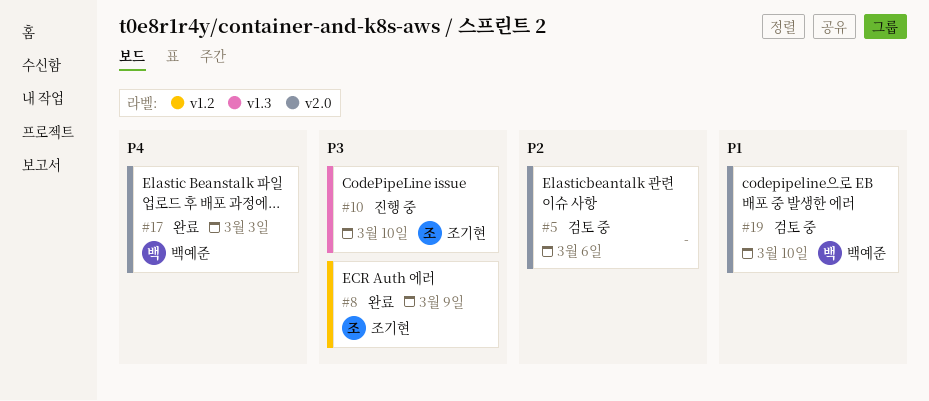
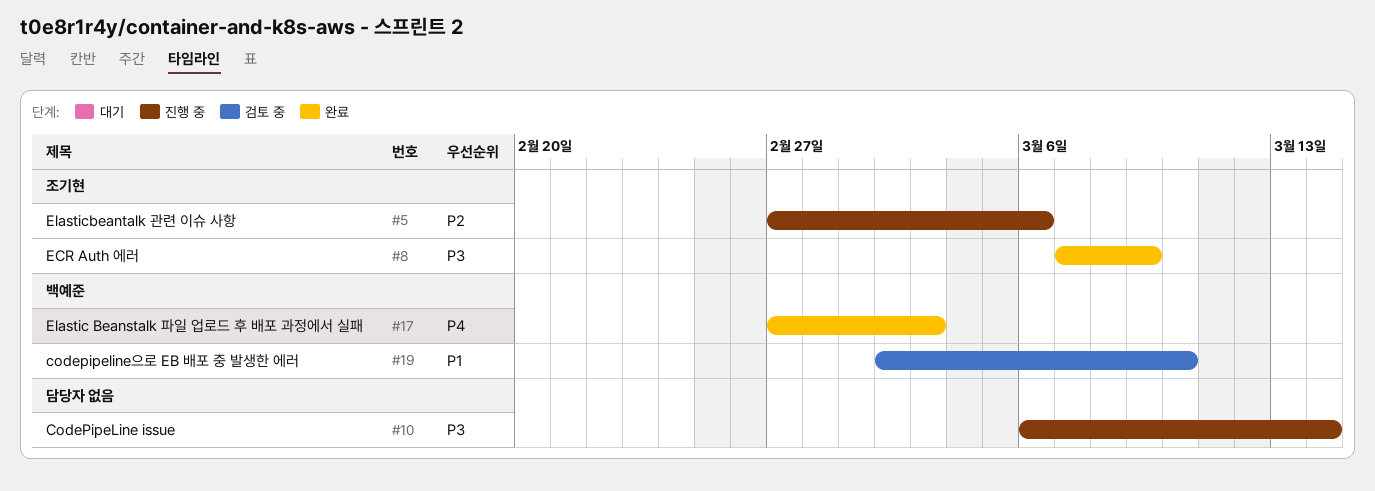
#5, status: 검토 중 -> 진행 중
#5, owner: none -> 조기현
#10, owner: 조기현 -> none
#10, due: Mar 10 -> Mar 14

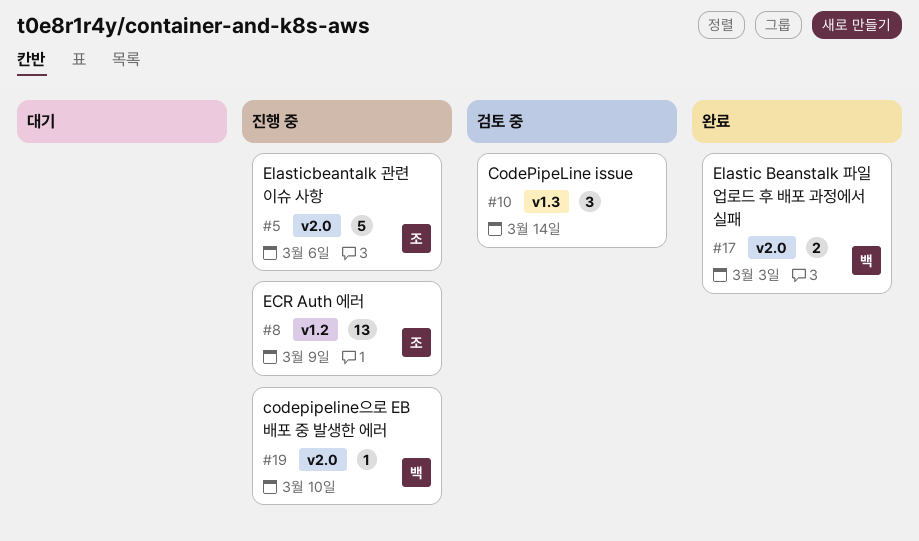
#8, status: 완료 -> 진행 중
#10, status: 진행 중 -> 검토 중
#19, status: 검토 중 -> 진행 중

